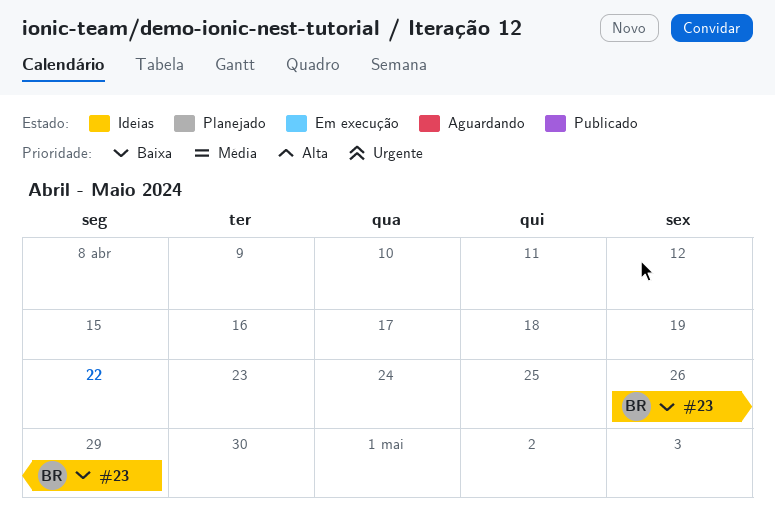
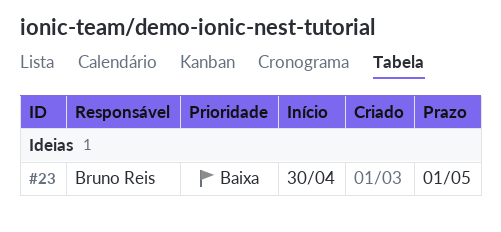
#23, start: Apr 26 -> Apr 30
#23, due: Apr 29 -> May 1

